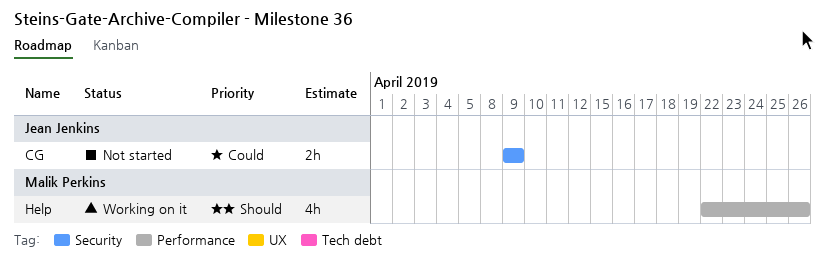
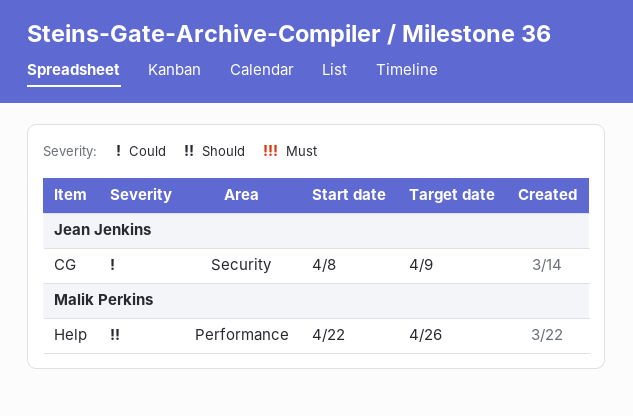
CG, start: Apr 9 -> Apr 8

